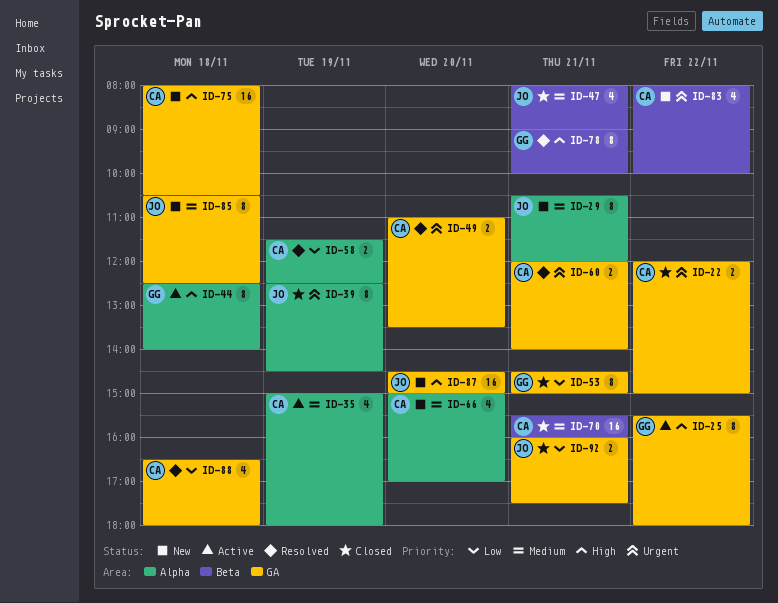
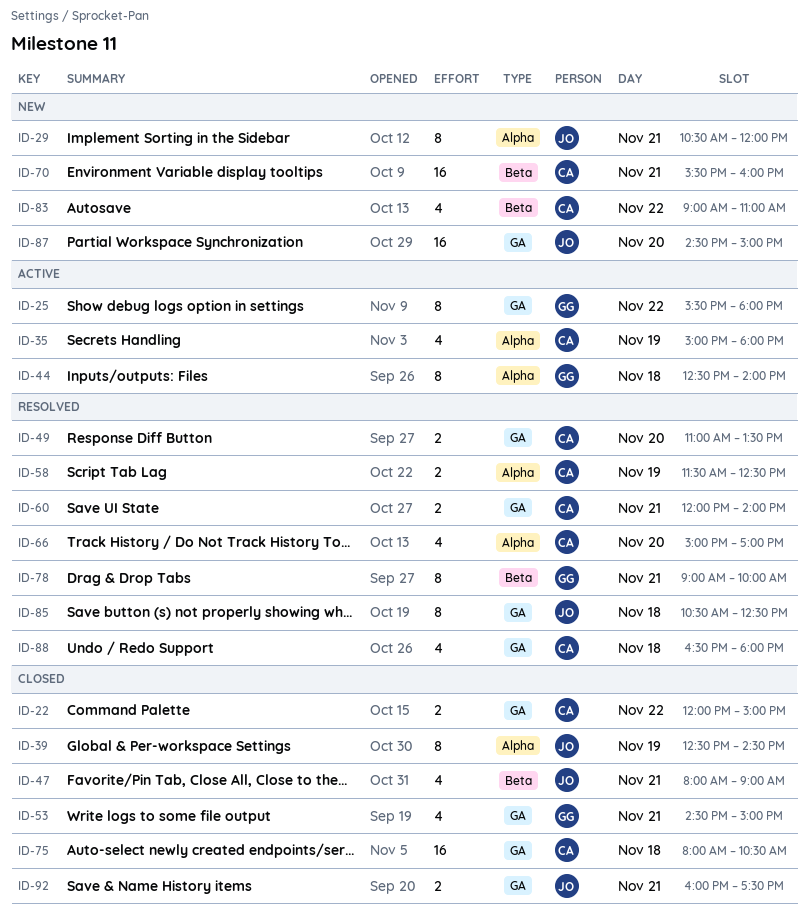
ID-53, estimate: 8 -> 4
ID-66, status: New -> Resolved
ID-70, status: Closed -> New
ID-75, status: New -> Closed
ID-83, begins: 08:00 -> 09:00
ID-83, ends: 10:00 -> 11:00
ID-85, status: New -> Resolved

